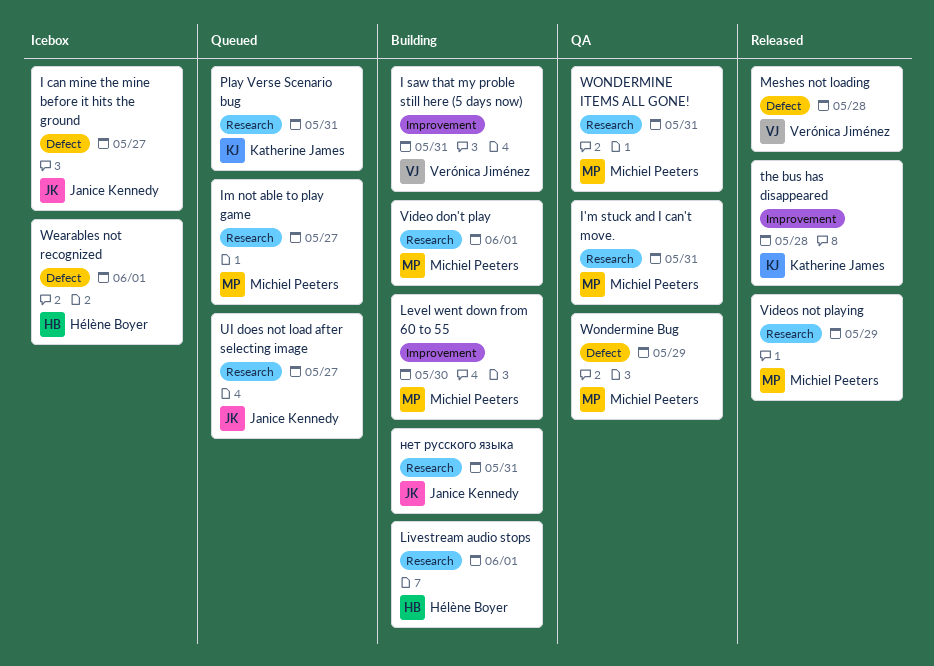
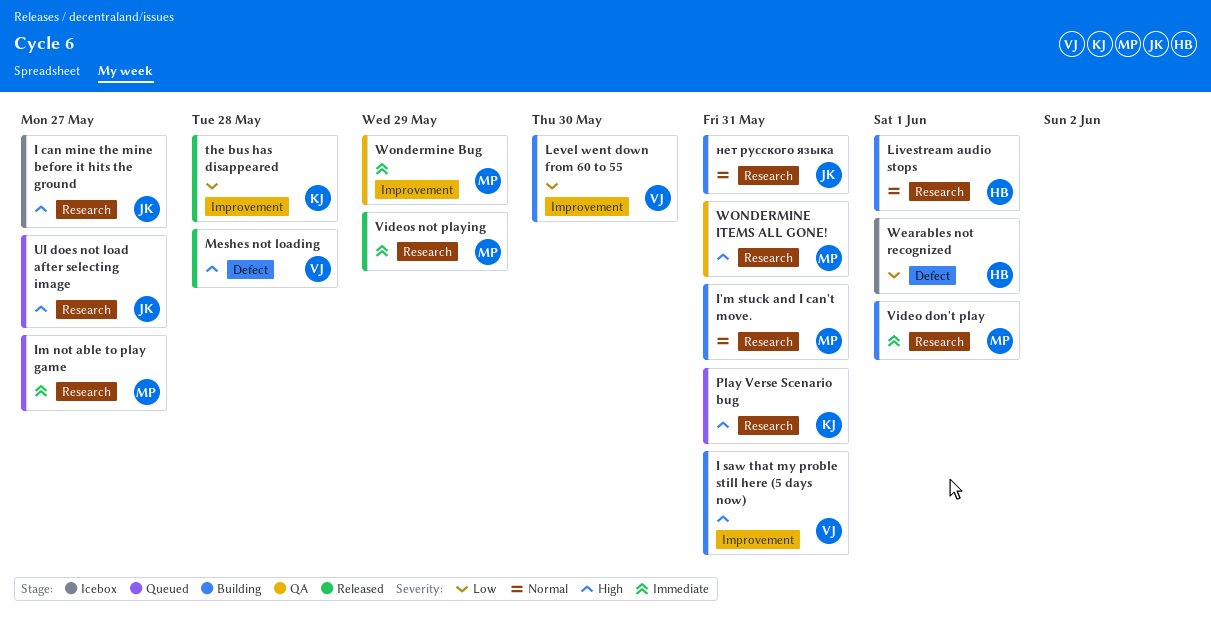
I can mine the mine before it hits the ground, label: Defect -> Research
I'm stuck and I can't move., status: QA -> Building
Level went down from 60 to 55, owner: Michiel Peeters -> Verónica Jiménez
Wondermine Bug, label: Defect -> Improvement

